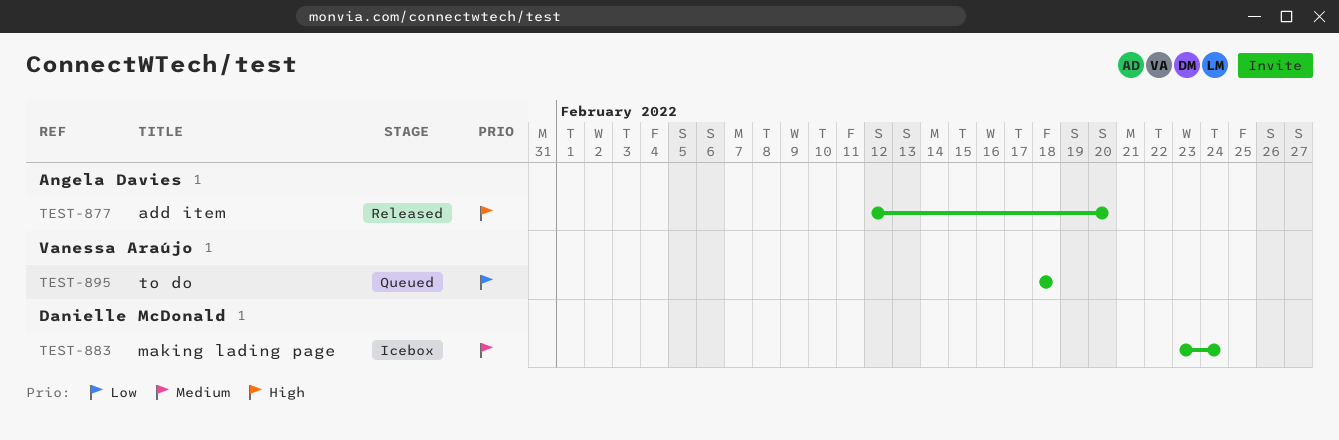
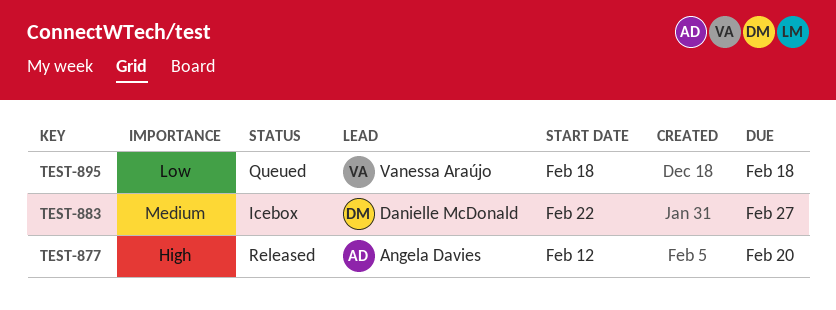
TEST-883, start: Feb 23 -> Feb 22
TEST-883, due: Feb 24 -> Feb 27

